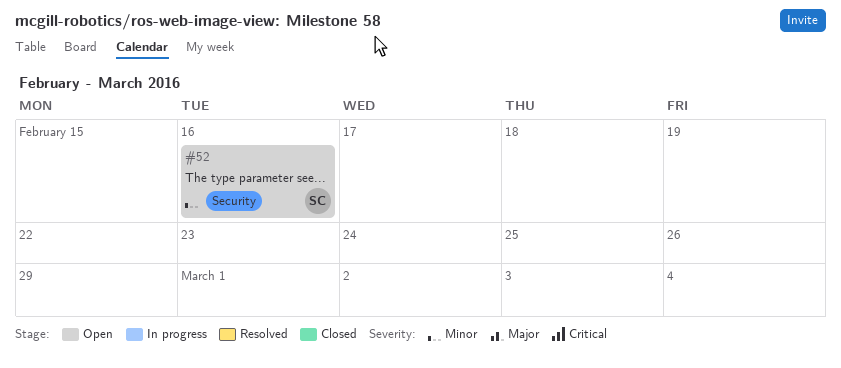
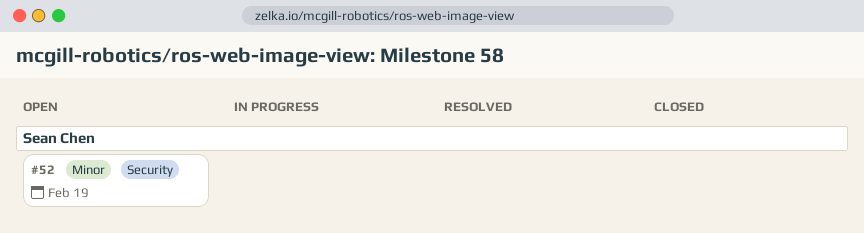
#52, due: Feb 16 -> Feb 19

